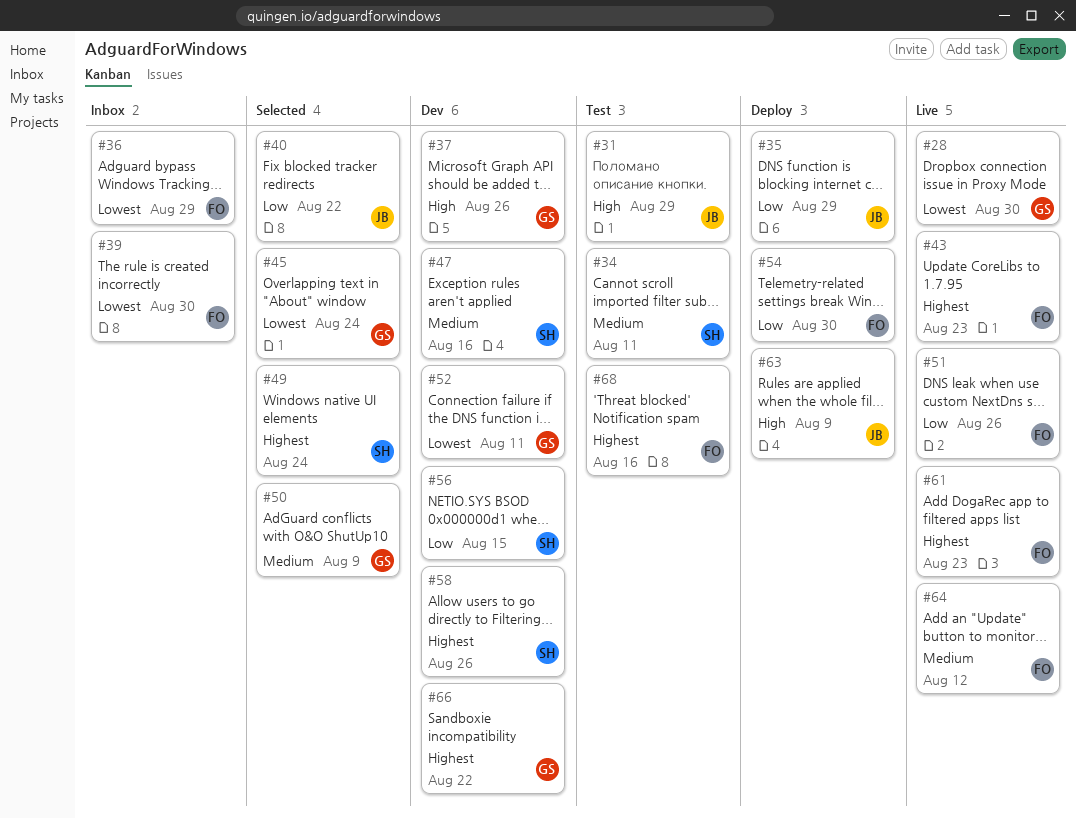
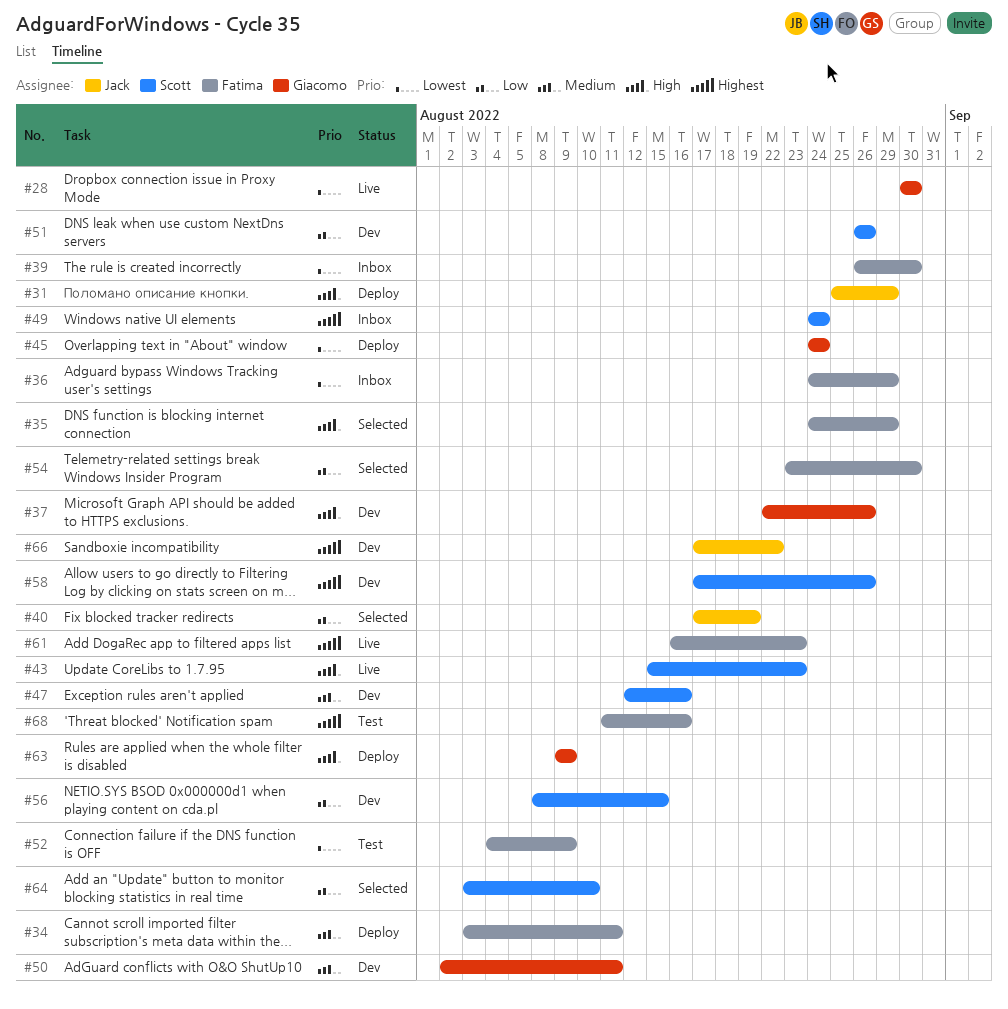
#31, status: Test -> Deploy
#34, status: Test -> Deploy
#34, owner: Scott -> Fatima
#35, status: Deploy -> Selected
#35, owner: Jack -> Fatima
#35, priority: Low -> High
#40, due: Aug 22 -> Aug 19
#43, owner: Fatima -> Scott
#43, priority: Highest -> High
#45, status: Selected -> Deploy
#49, status: Selected -> Inbox
#50, status: Selected -> Dev
#50, due: Aug 9 -> Aug 11
#51, status: Live -> Dev
#51, owner: Fatima -> Scott
#52, status: Dev -> Test
#52, owner: Giacomo -> Fatima
#52, due: Aug 11 -> Aug 9
#54, status: Deploy -> Selected
#63, owner: Jack -> Giacomo
#64, status: Live -> Selected
#64, owner: Fatima -> Scott
#64, priority: Medium -> Low
#64, due: Aug 12 -> Aug 10
#66, owner: Giacomo -> Jack

